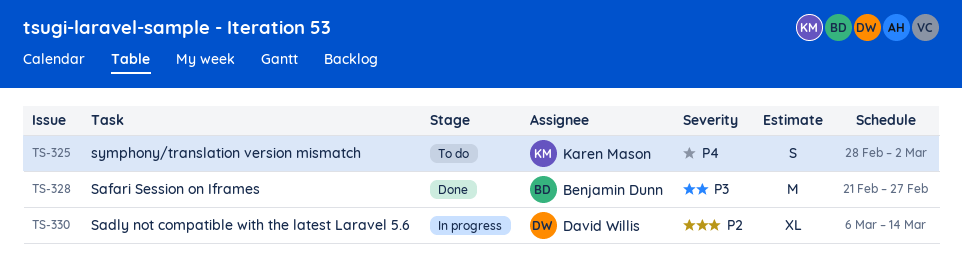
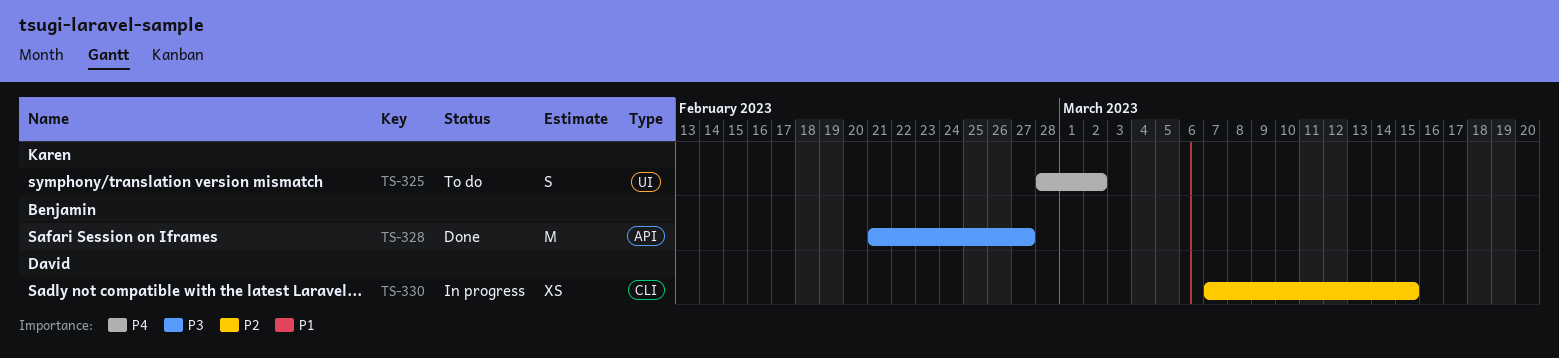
TS-330, estimate: XL -> XS
TS-330, start: Mar 6 -> Mar 7
TS-330, due: Mar 14 -> Mar 15

